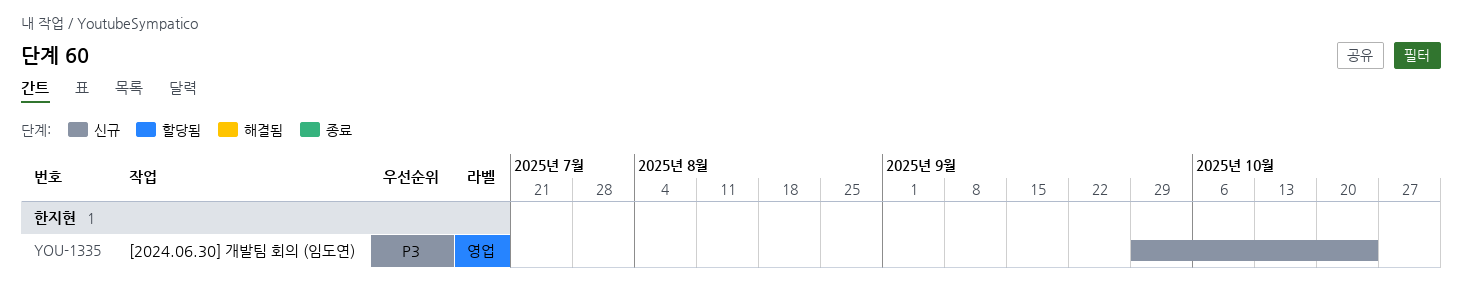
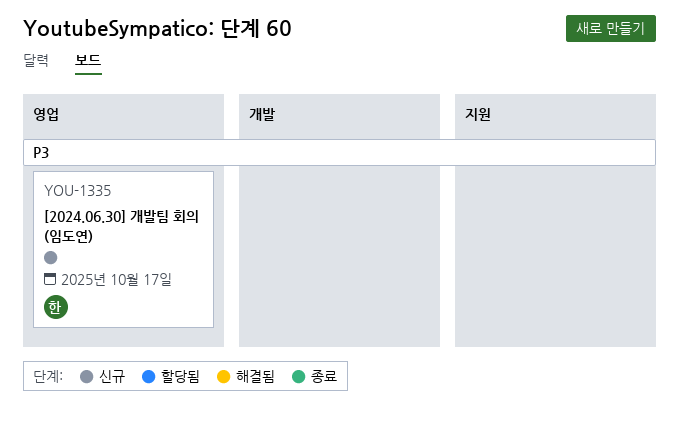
YOU-1335, due: Oct 24 -> Oct 17

